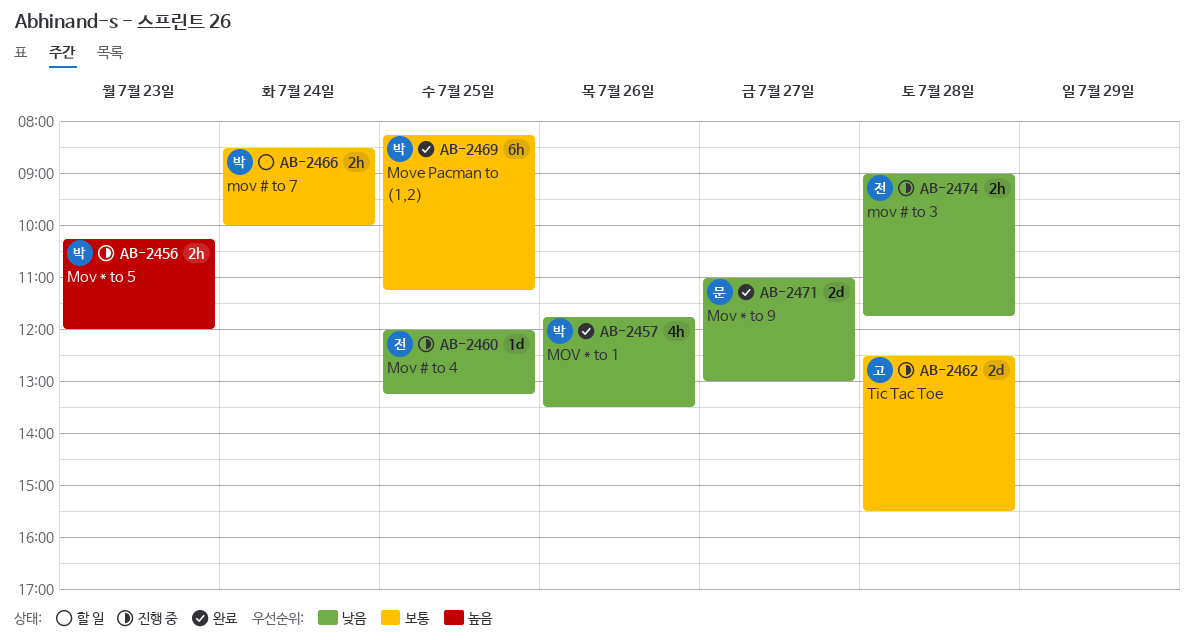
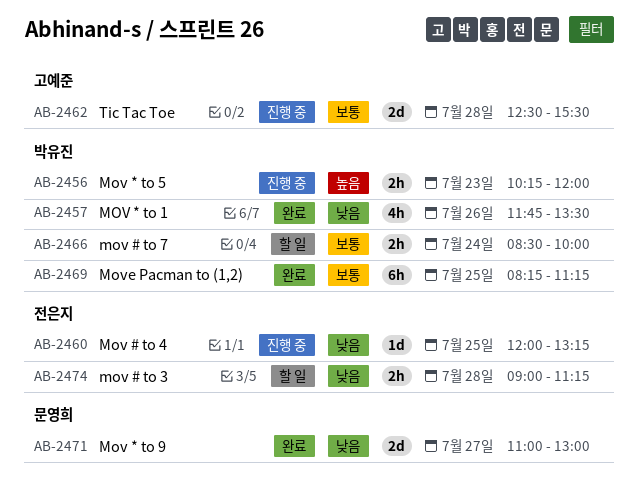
AB-2474, status: 진행 중 -> 할 일
AB-2474, ends: 11:45 -> 11:15

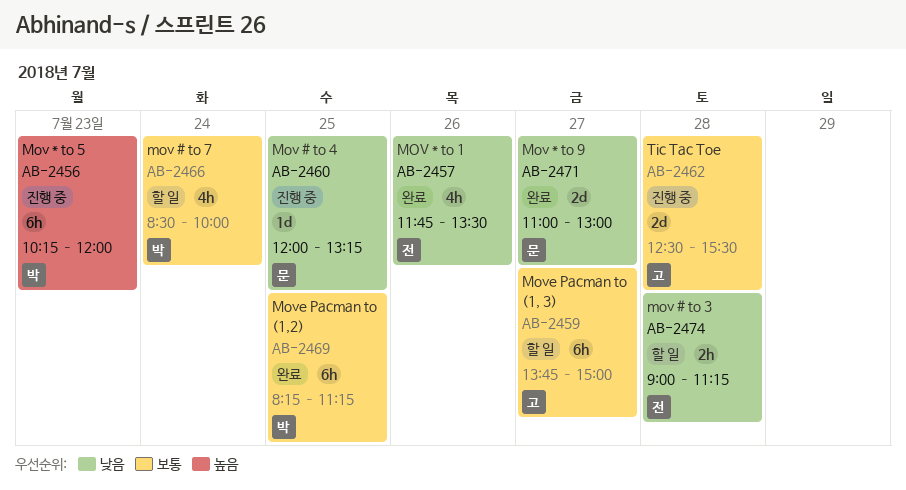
AB-2456, estimate: 2h -> 6h
AB-2457, owner: 박유진 -> 전은지
AB-2459: none -> present
AB-2460, owner: 전은지 -> 문영희
AB-2466, estimate: 2h -> 4h

